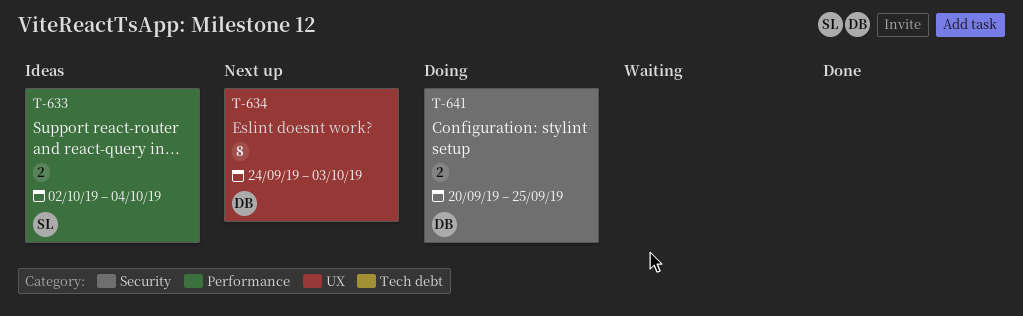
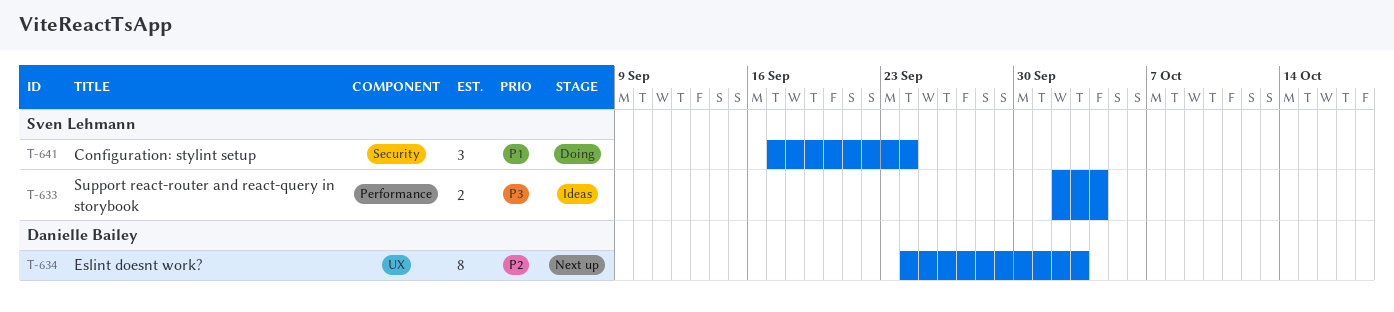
T-641, owner: Danielle Bailey -> Sven Lehmann
T-641, estimate: 2 -> 3
T-641, start: Sep 20 -> Sep 17
T-641, due: Sep 25 -> Sep 24

